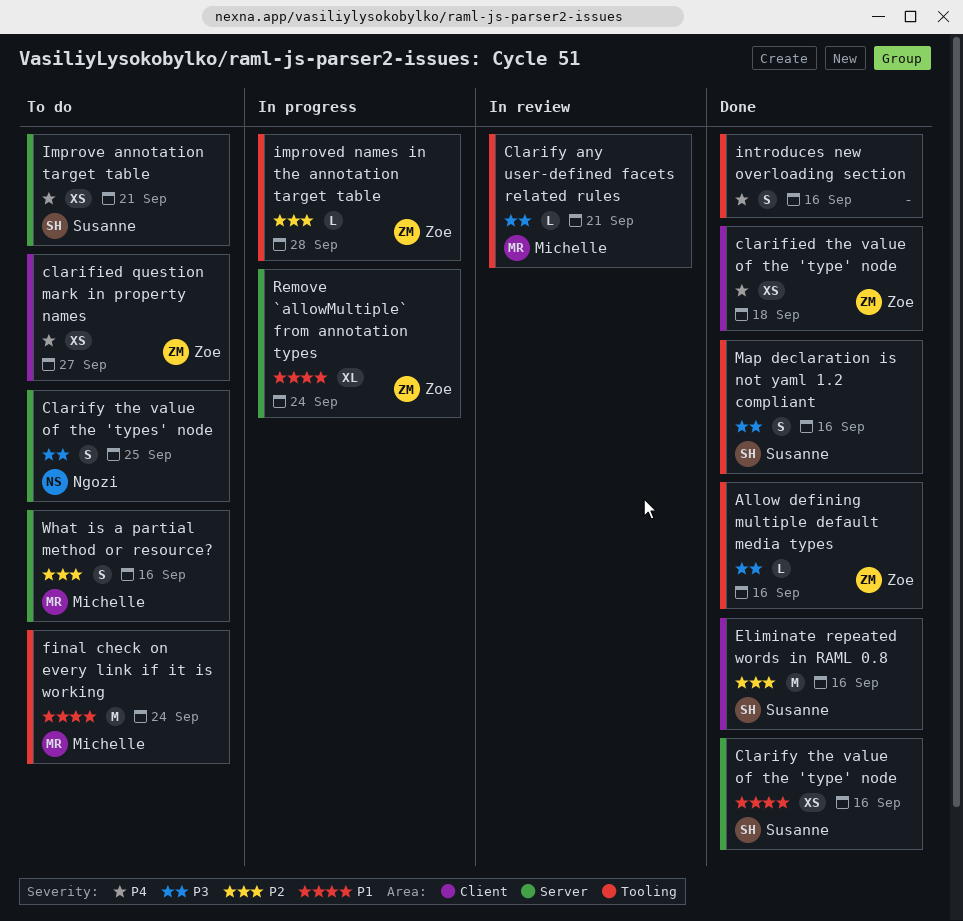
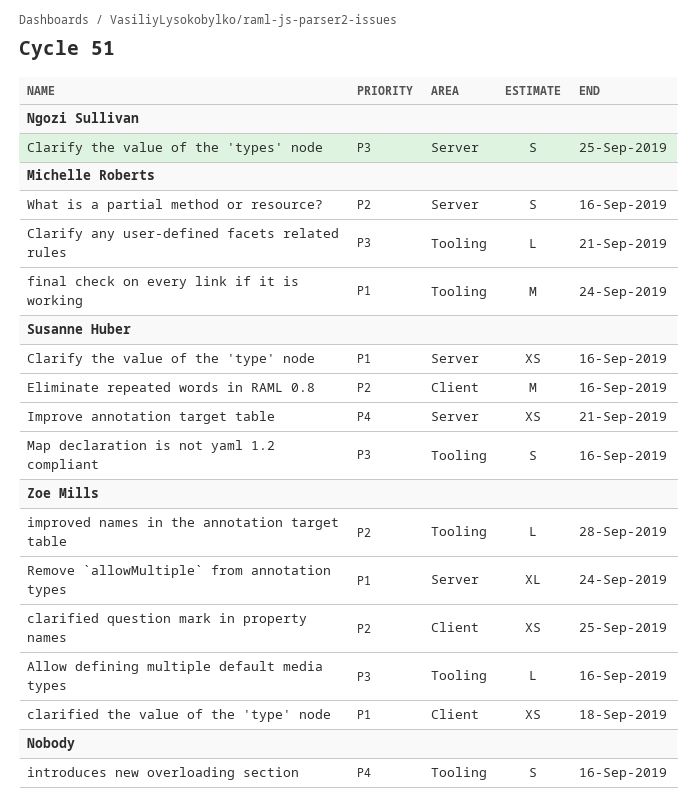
clarified question mark in property names, priority: P4 -> P2
clarified question mark in property names, due: Sep 27 -> Sep 25
clarified the value of the 'type' node, priority: P4 -> P1

